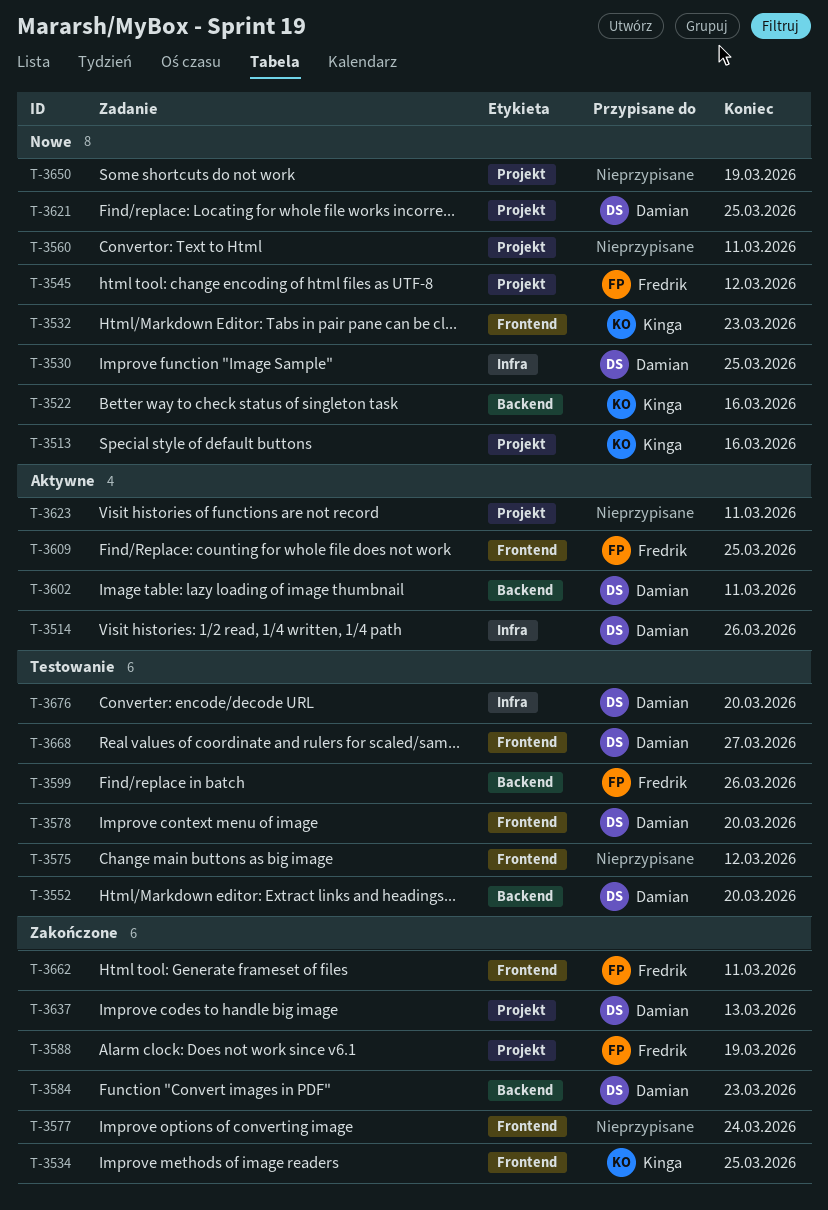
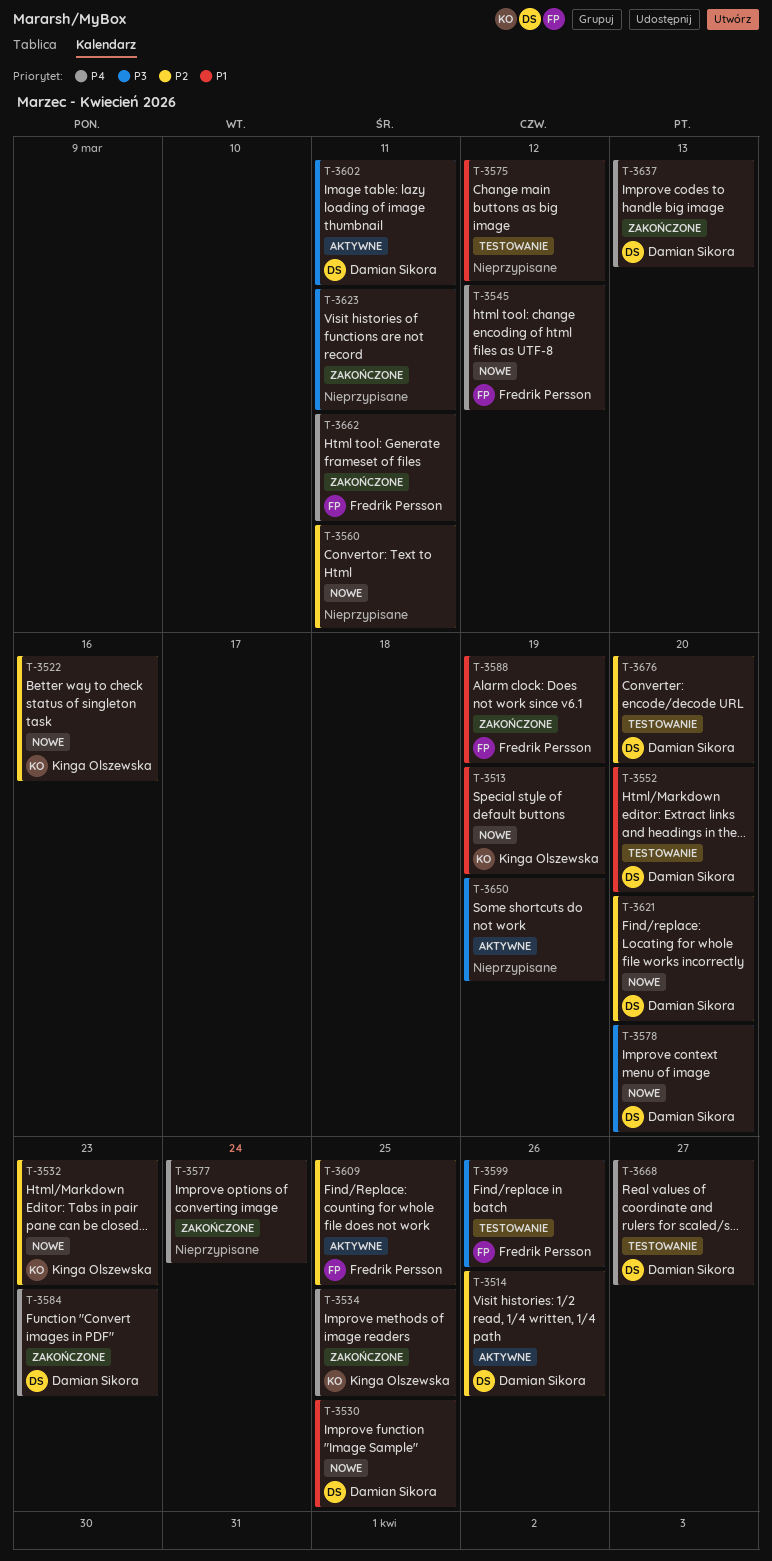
T-3513, due: Mar 16 -> Mar 19
T-3578, status: Testowanie -> Nowe
T-3621, due: Mar 25 -> Mar 20
T-3623, status: Aktywne -> Zakończone
T-3650, status: Nowe -> Aktywne

